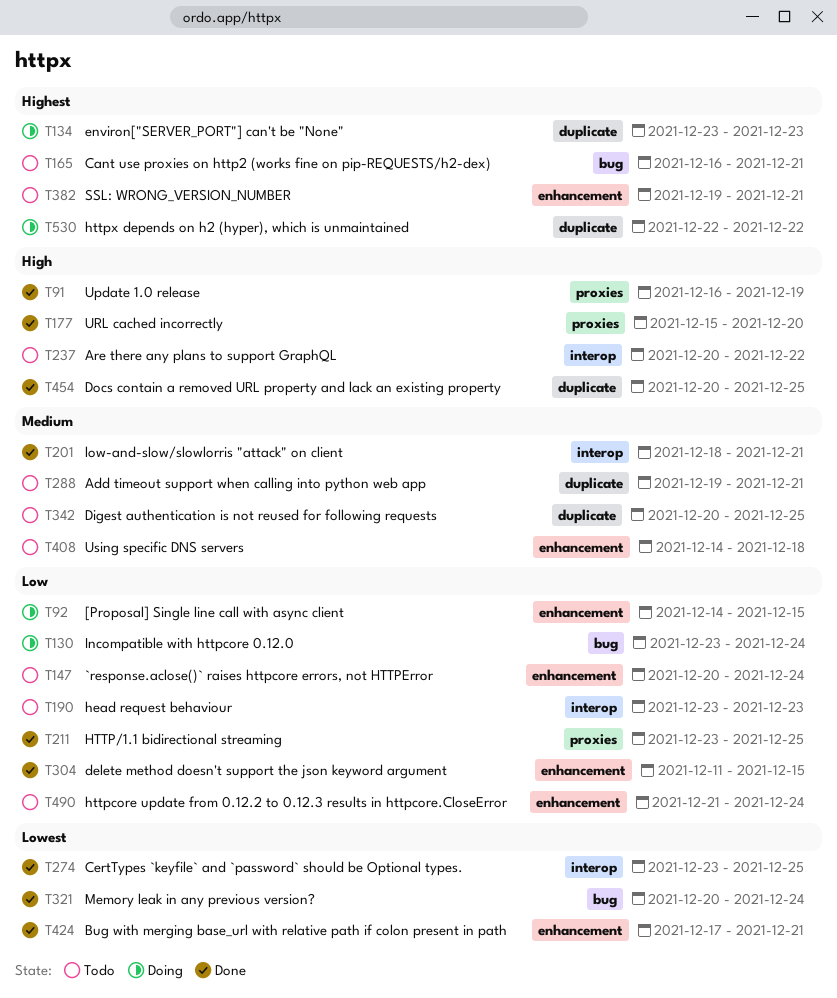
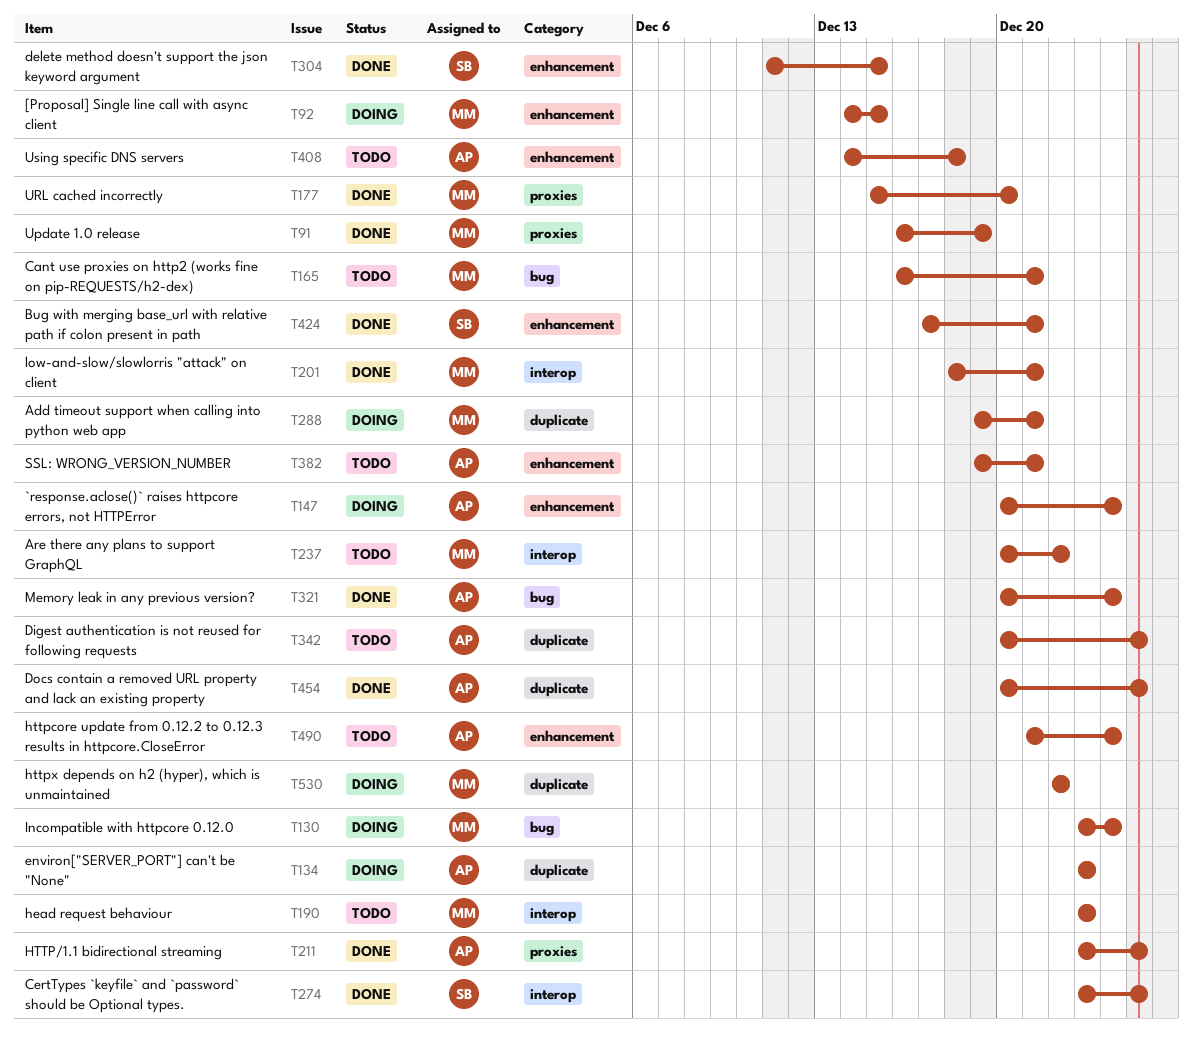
T147, status: Todo -> Doing
T288, status: Todo -> Doing

